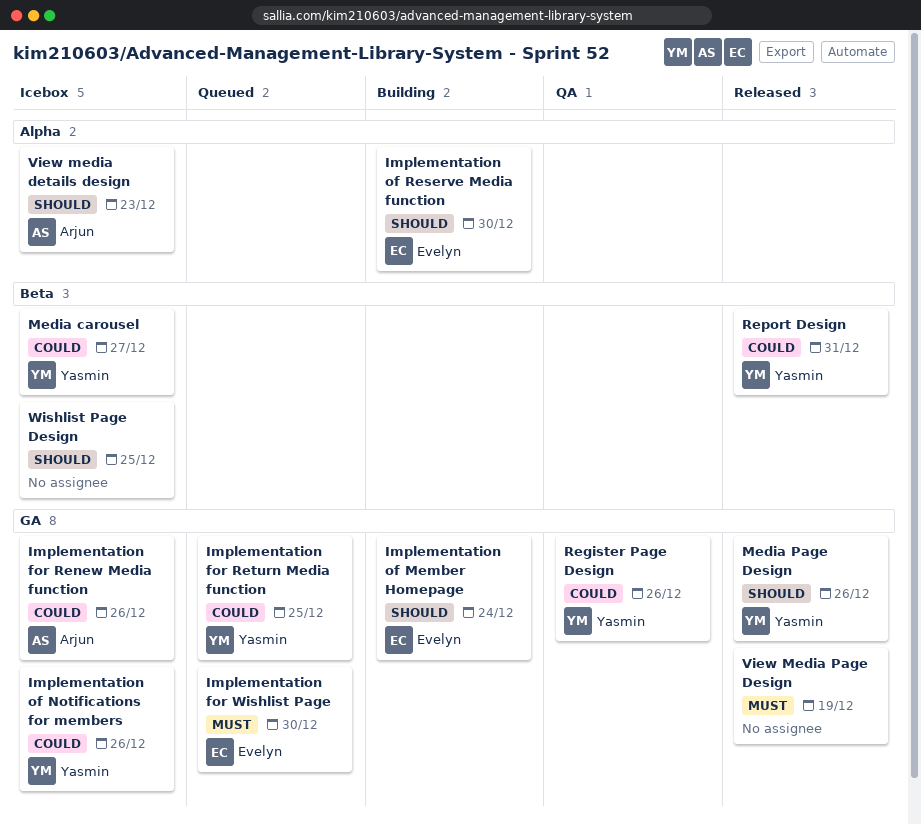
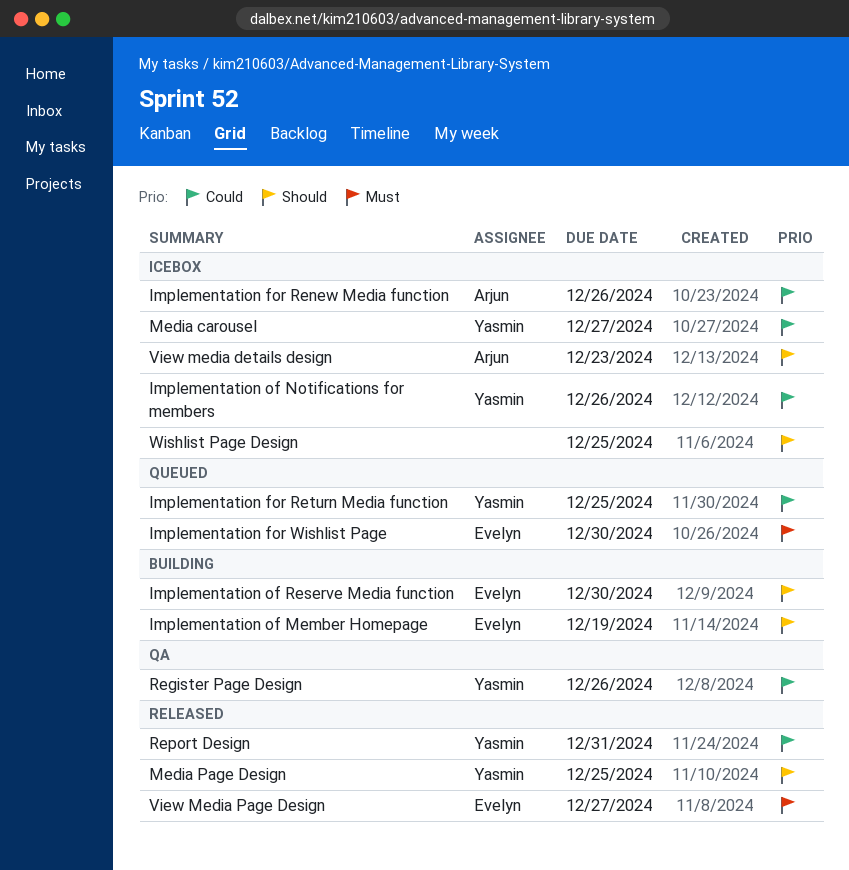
Implementation of Member Homepage, due: Dec 24 -> Dec 19
Media Page Design, due: Dec 26 -> Dec 25
View Media Page Design, owner: none -> Evelyn
View Media Page Design, due: Dec 19 -> Dec 27

